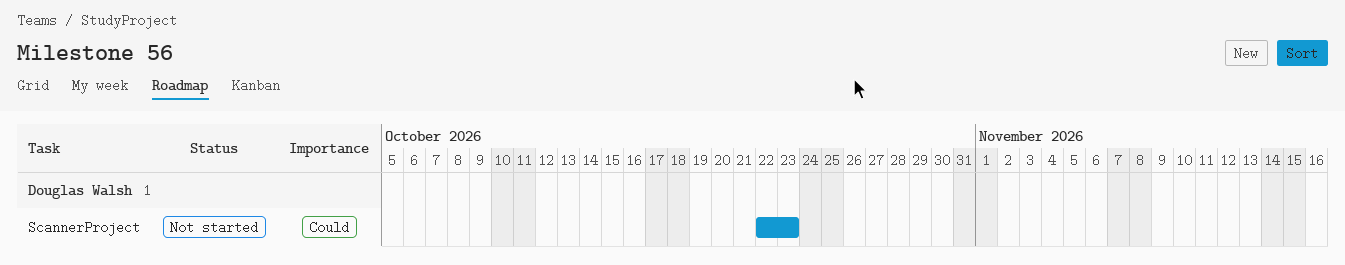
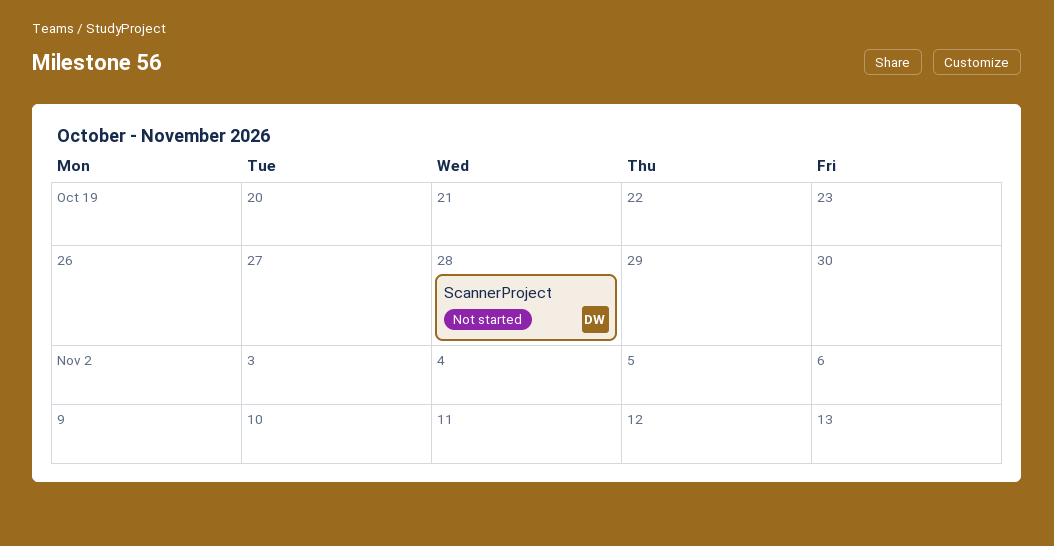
ScannerProject, due: Oct 23 -> Oct 28

